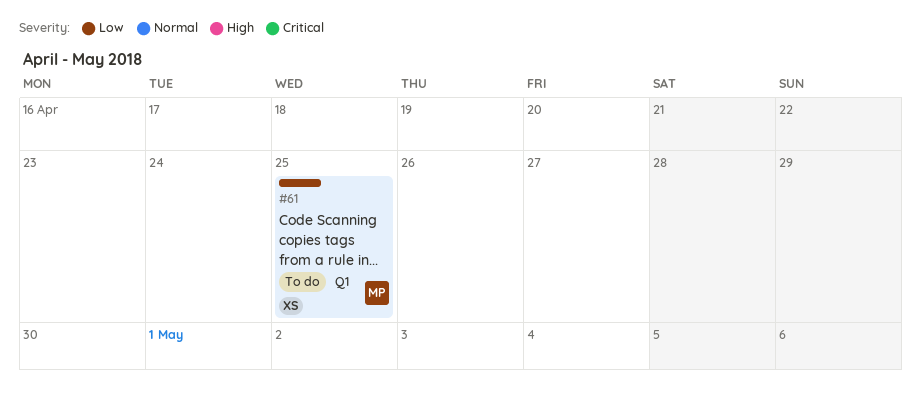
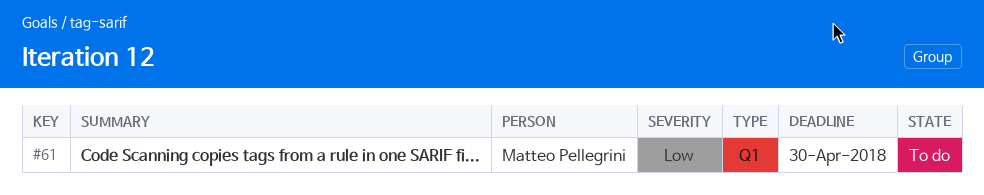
#61, due: Apr 25 -> Apr 30

